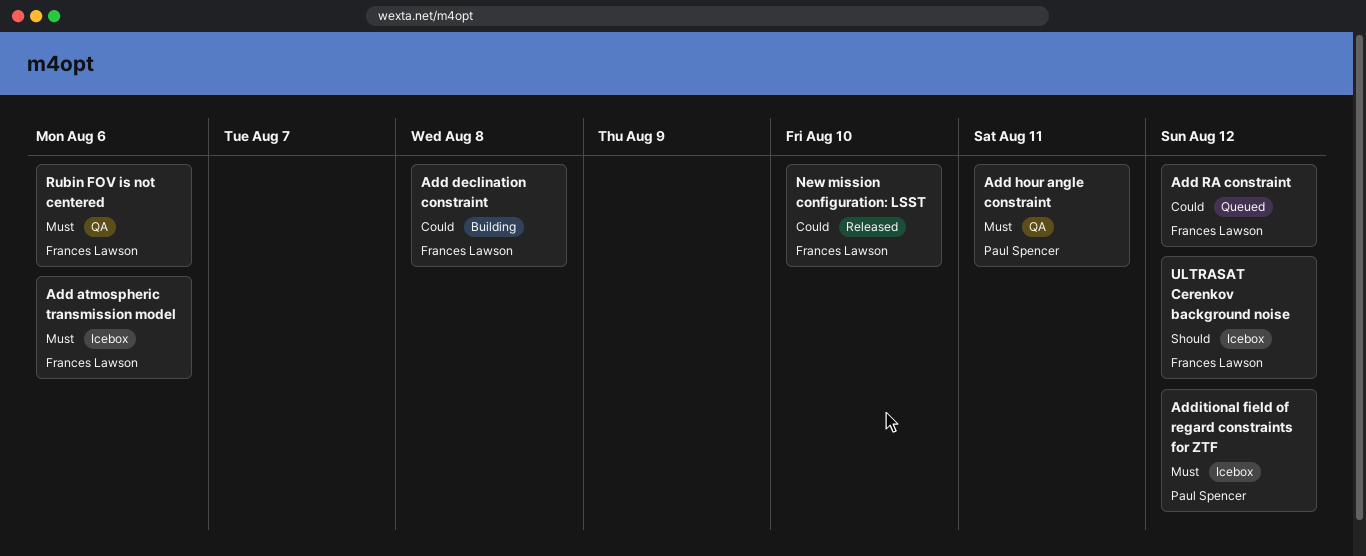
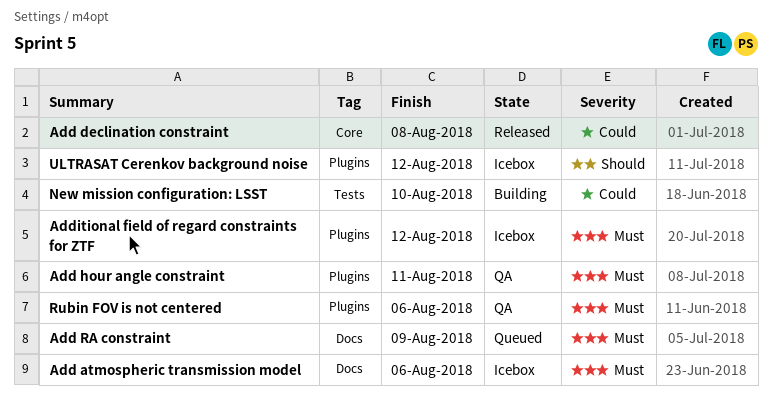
Add declination constraint, status: Building -> Released
Add RA constraint, priority: Could -> Must
Add RA constraint, due: Aug 12 -> Aug 9
New mission configuration: LSST, status: Released -> Building

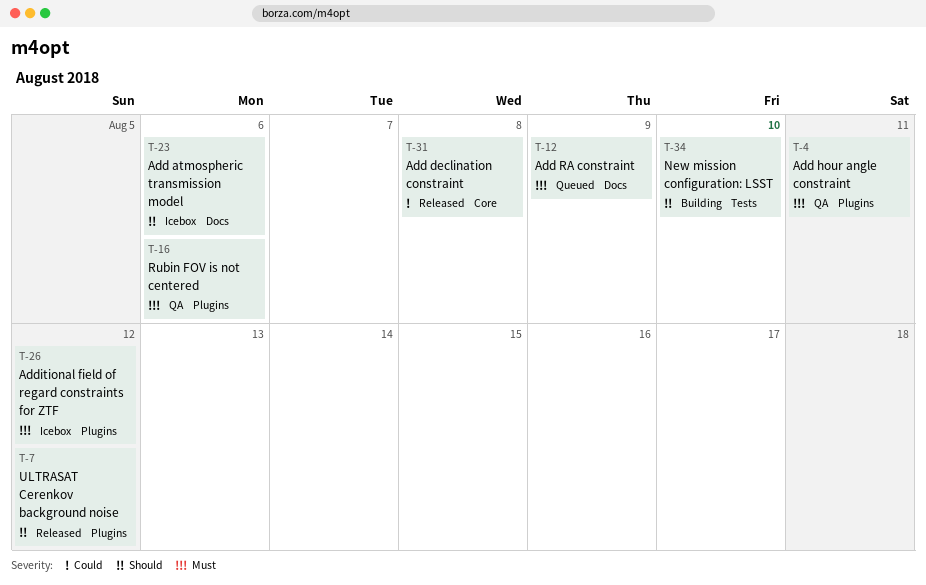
Add atmospheric transmission model, priority: Must -> Should
New mission configuration: LSST, priority: Could -> Should
ULTRASAT Cerenkov background noise, status: Icebox -> Released

